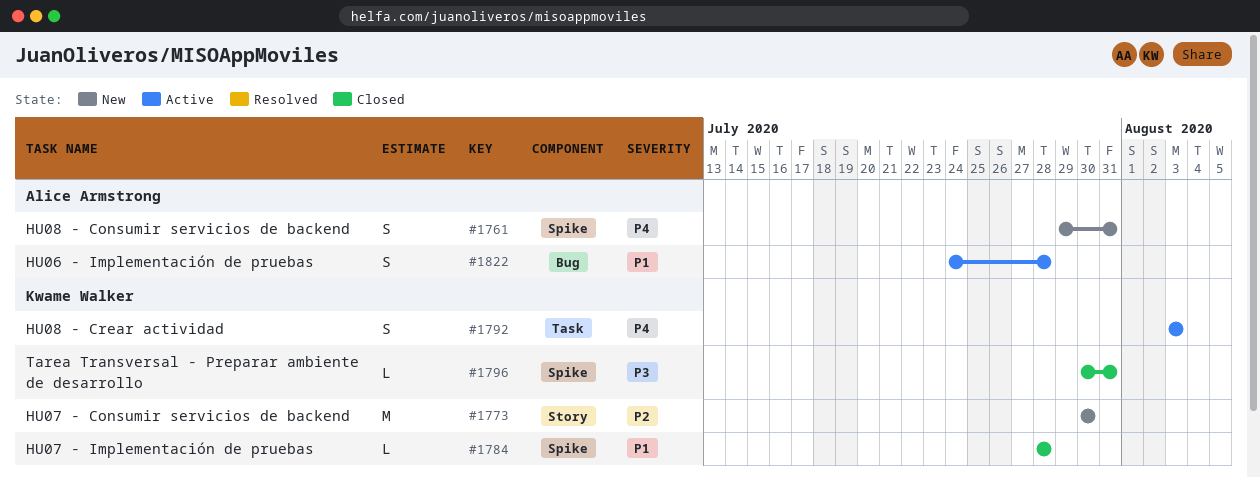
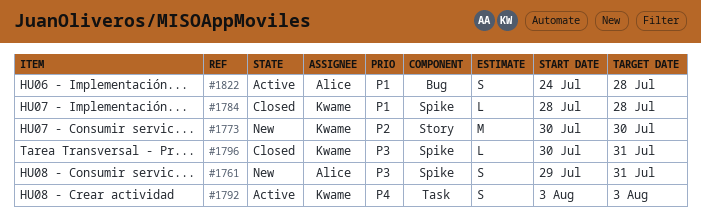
#1761, priority: P4 -> P3

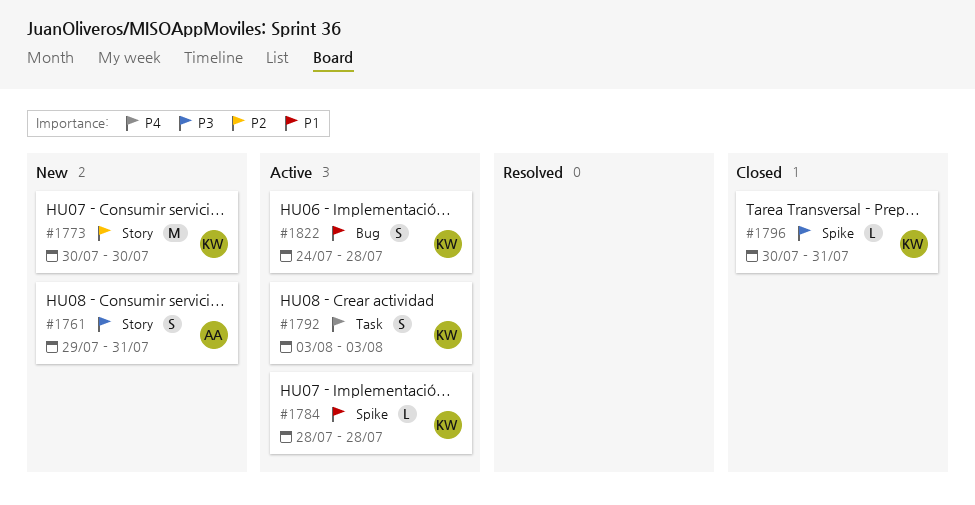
#1761, label: Spike -> Story
#1784, status: Closed -> Active
#1822, owner: Alice -> Kwame

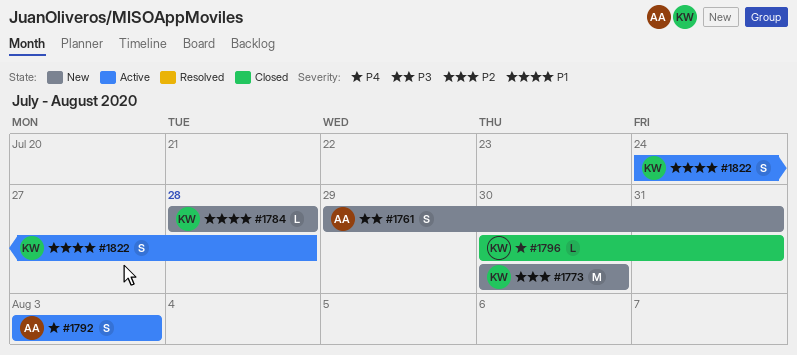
#1784, status: Active -> New
#1792, owner: KW -> AA
#1796, priority: P3 -> P4

